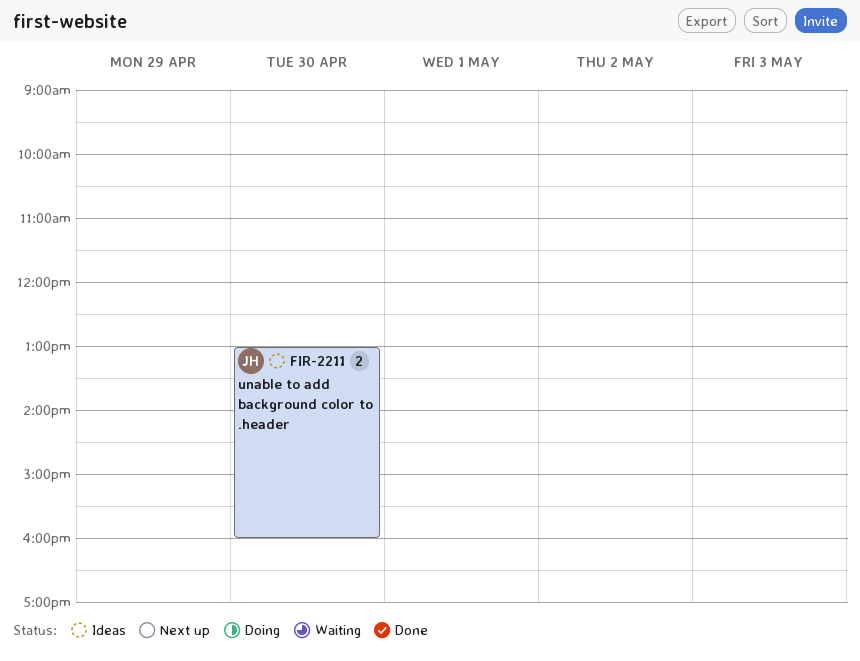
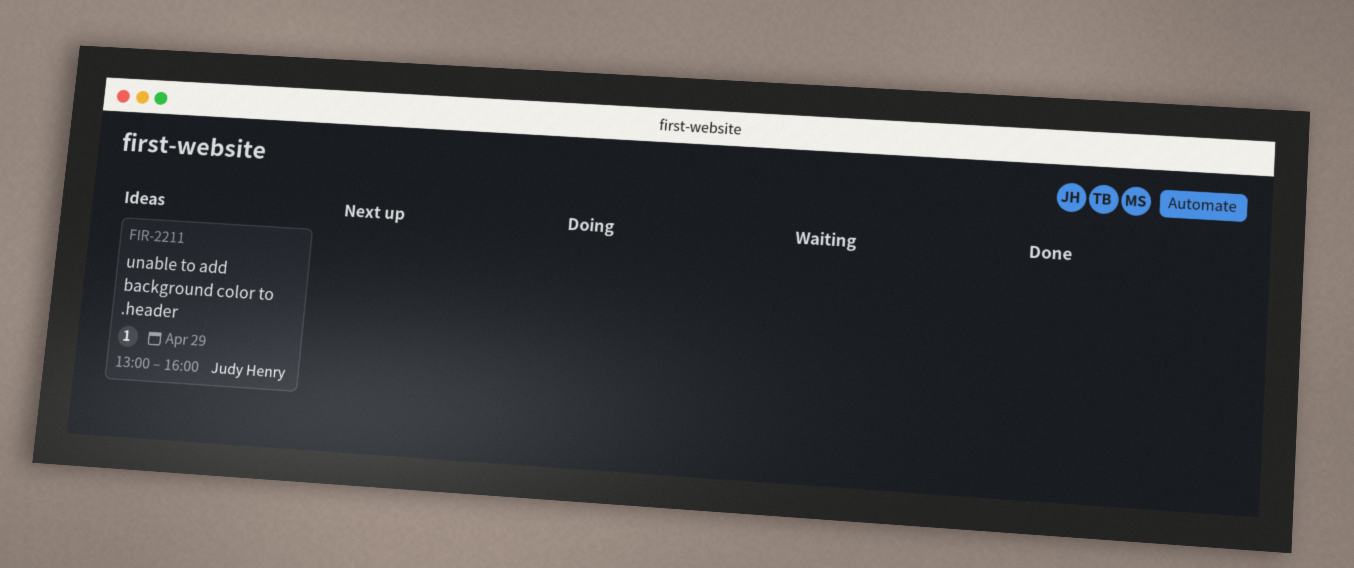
FIR-2211, estimate: 2 -> 1
FIR-2211, day: Apr 30 -> Apr 29

